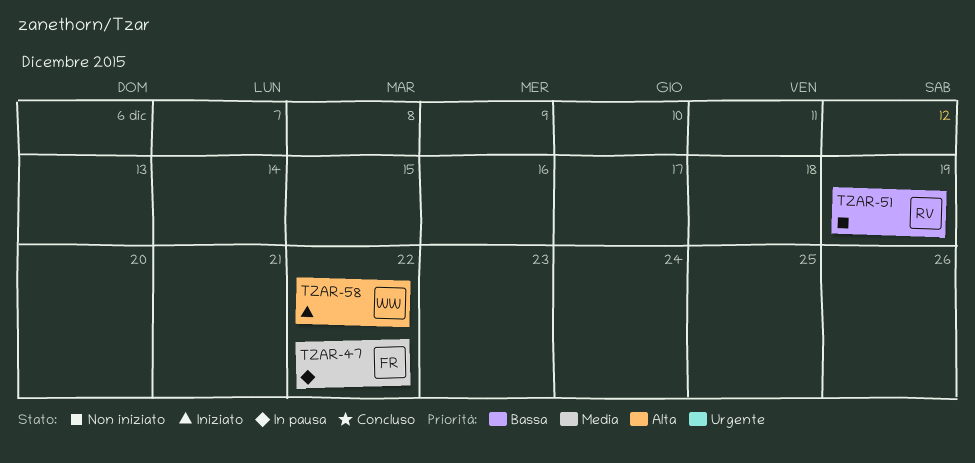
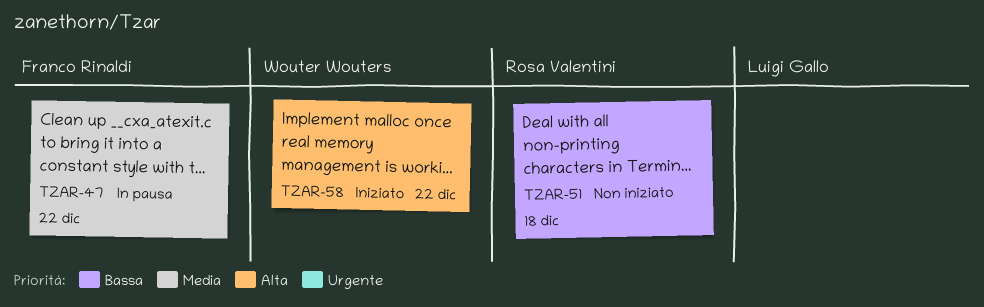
TZAR-51, due: Dec 19 -> Dec 18

